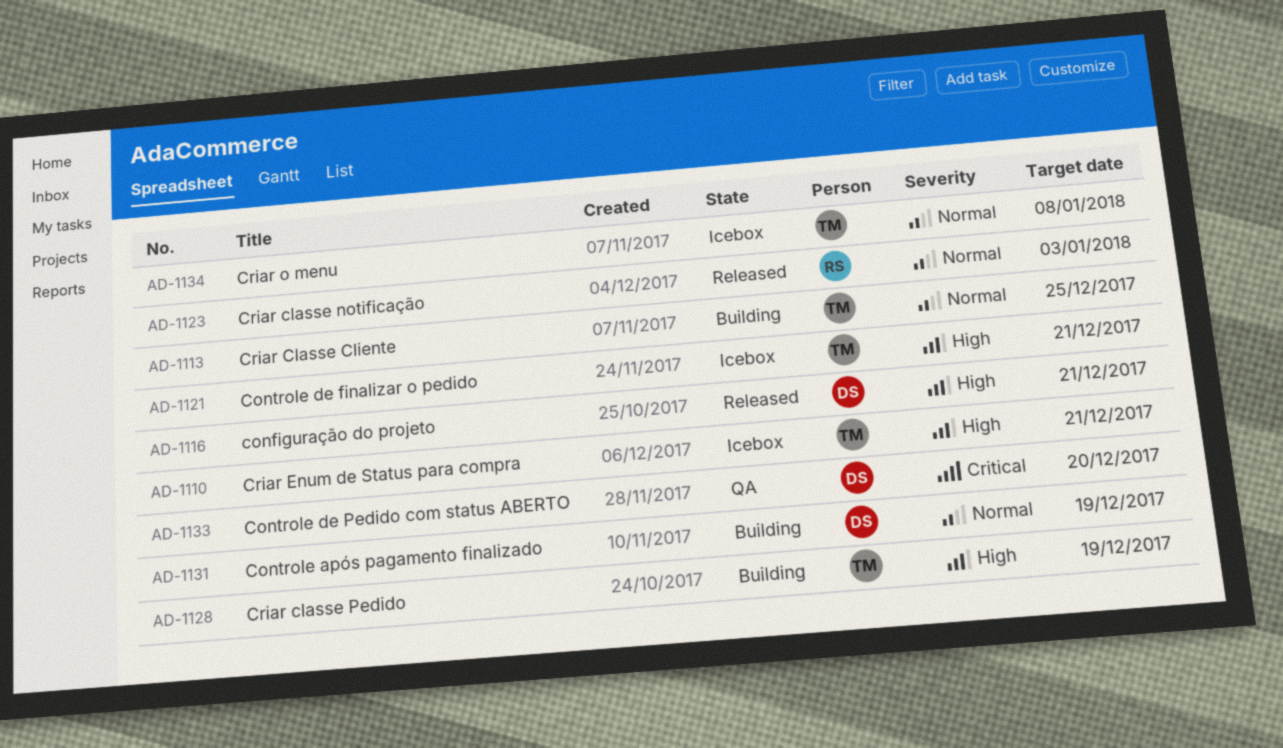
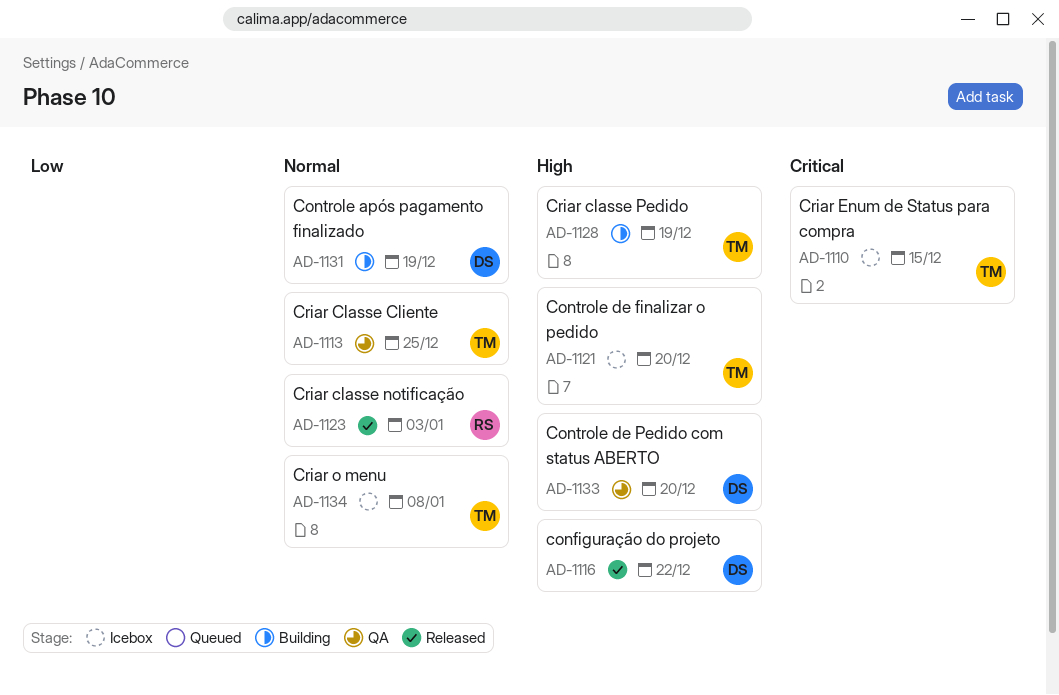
AD-1110, priority: High -> Critical
AD-1110, due: Dec 21 -> Dec 15
AD-1113, status: Building -> QA
AD-1116, due: Dec 21 -> Dec 22
AD-1121, due: Dec 21 -> Dec 20
AD-1133, priority: Critical -> High

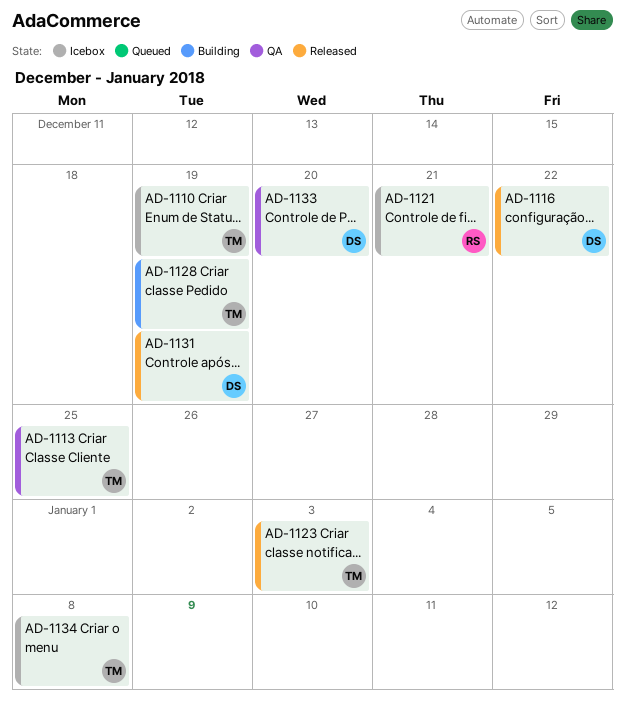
AD-1110, due: Dec 15 -> Dec 19
AD-1121, owner: TM -> RS
AD-1121, due: Dec 20 -> Dec 21
AD-1123, owner: RS -> TM
AD-1131, status: Building -> Released

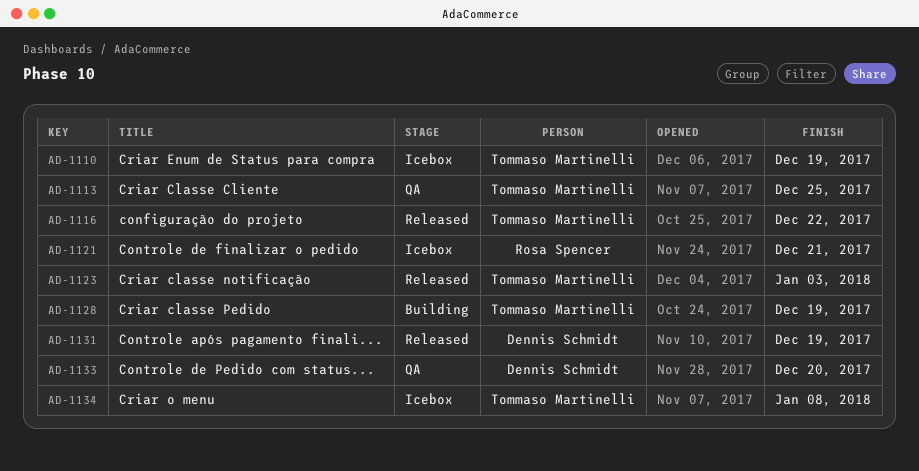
AD-1116, owner: Dennis Schmidt -> Tommaso Martinelli

